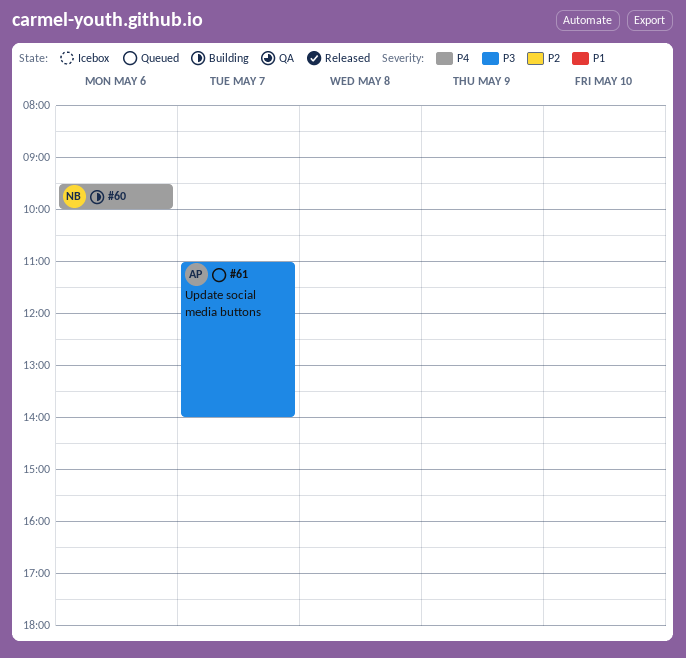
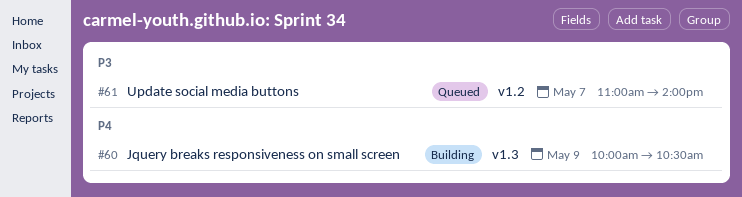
#60, day: May 6 -> May 9
#60, begins: 09:30 -> 10:00
#60, ends: 10:00 -> 10:30

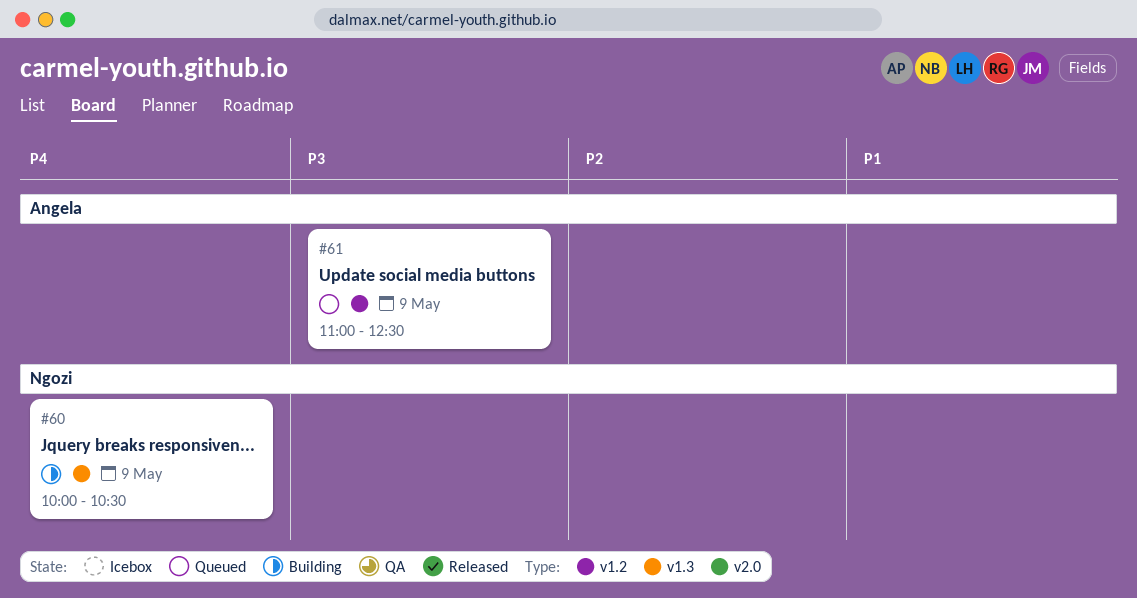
#61, day: May 7 -> May 9
#61, ends: 14:00 -> 12:30

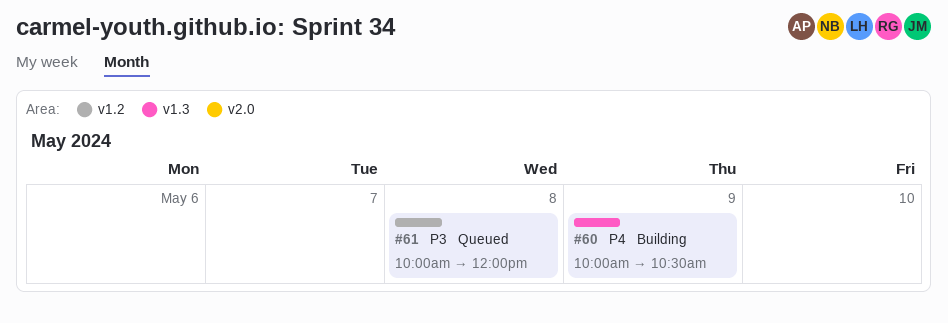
#61, day: May 9 -> May 8
#61, begins: 11:00 -> 10:00
#61, ends: 12:30 -> 12:00

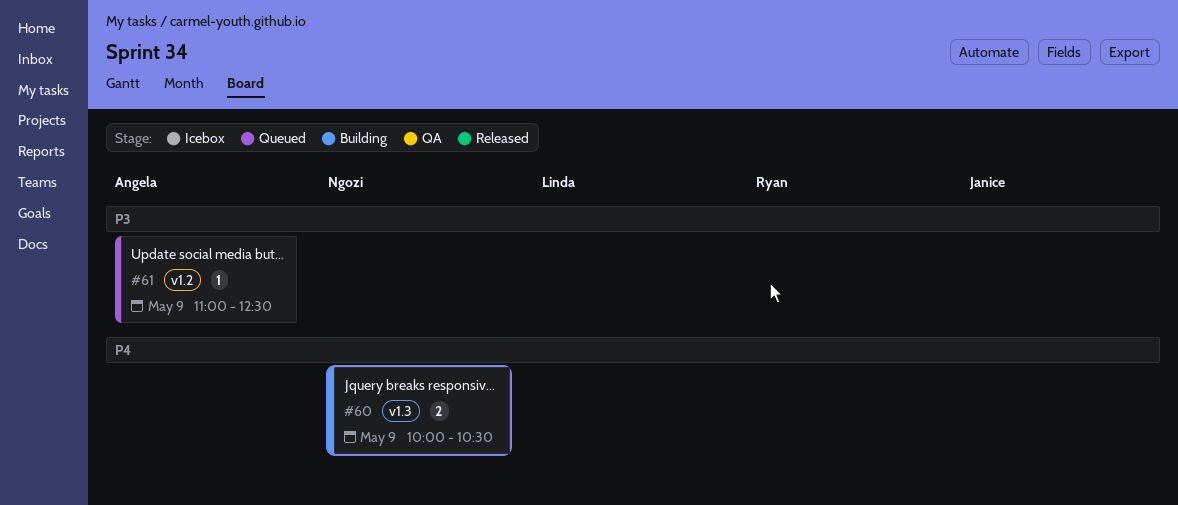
#61, day: May 8 -> May 9
#61, begins: 10:00 -> 11:00
#61, ends: 12:00 -> 12:30

